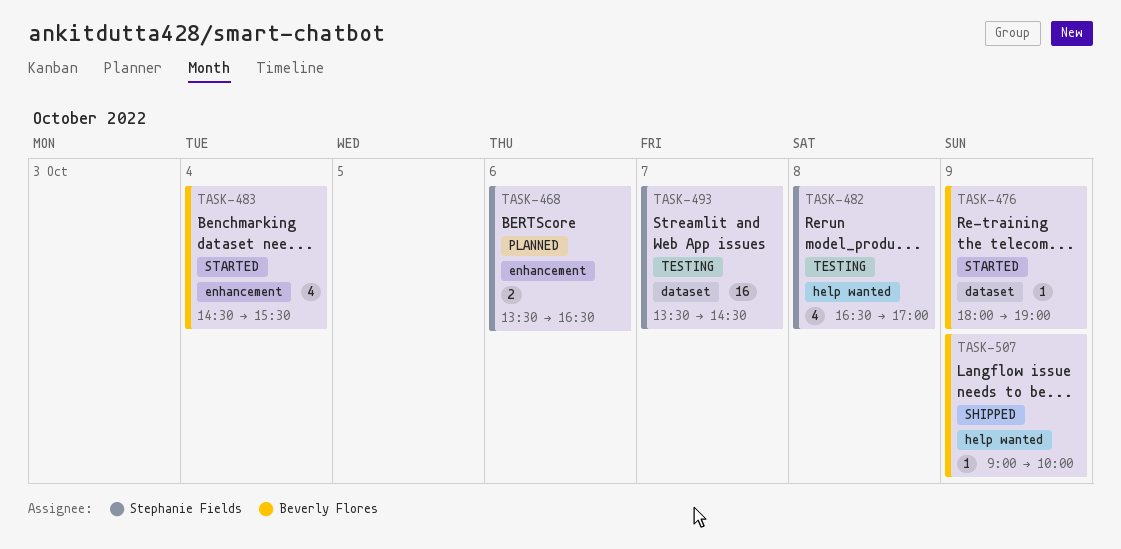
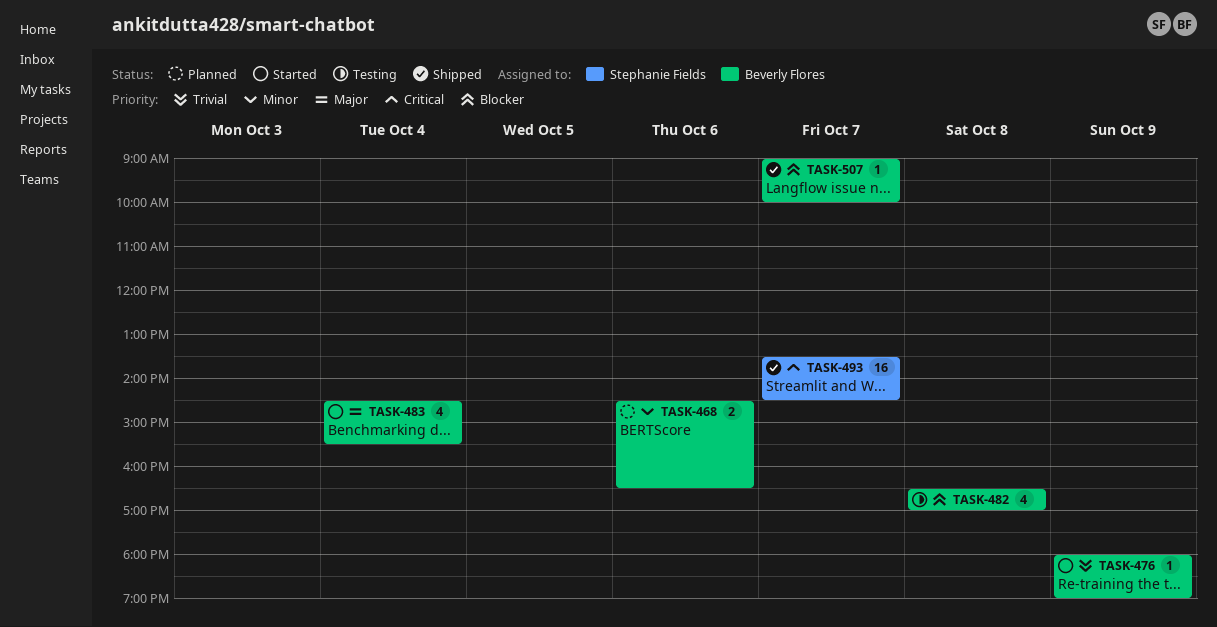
TASK-468, owner: Stephanie Fields -> Beverly Flores
TASK-468, begins: 13:30 -> 14:30
TASK-482, owner: Stephanie Fields -> Beverly Flores
TASK-493, status: Testing -> Shipped
TASK-507, day: Oct 9 -> Oct 7

